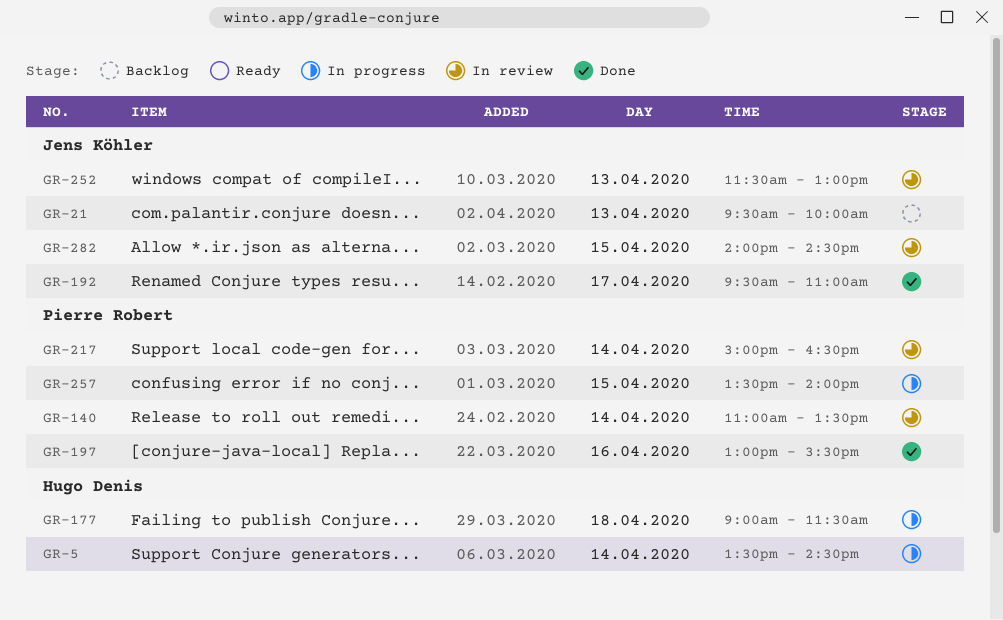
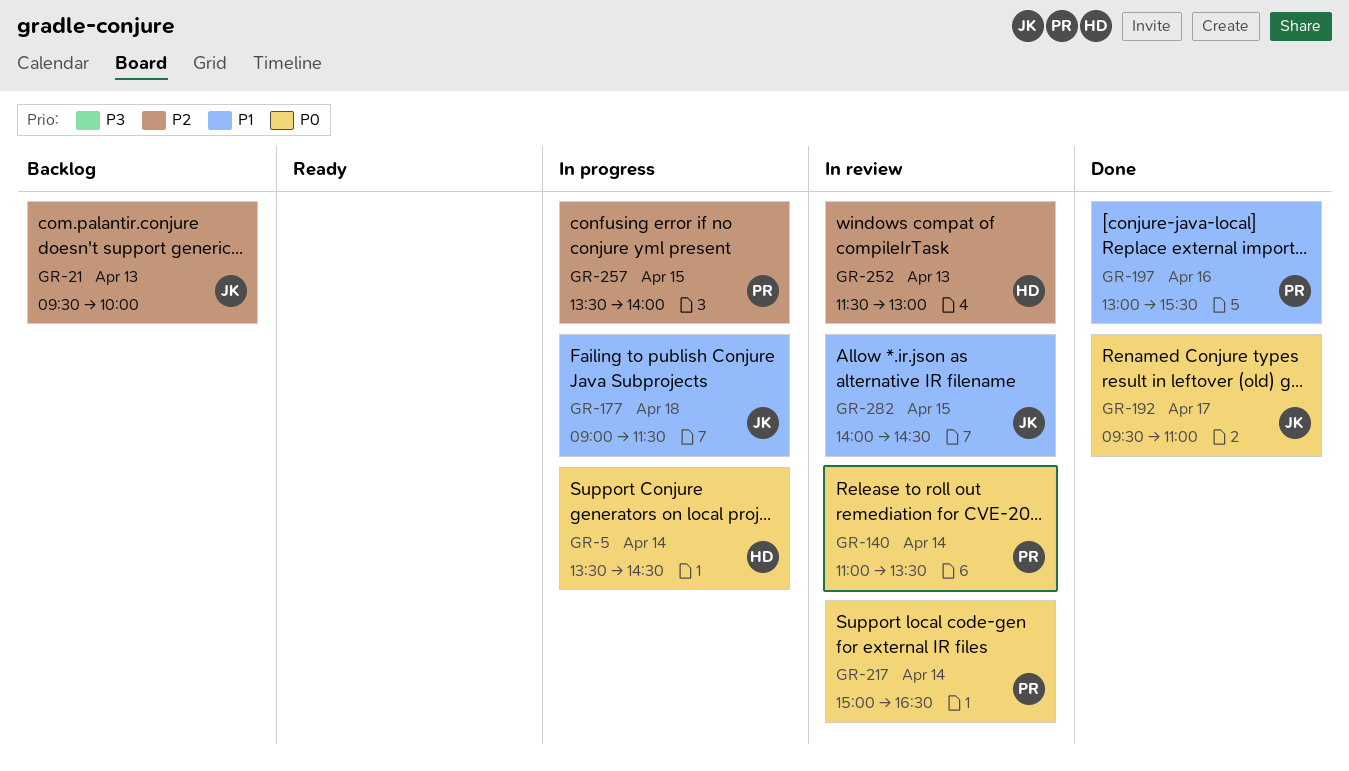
GR-177, owner: Hugo Denis -> Jens Köhler
GR-252, owner: Jens Köhler -> Hugo Denis

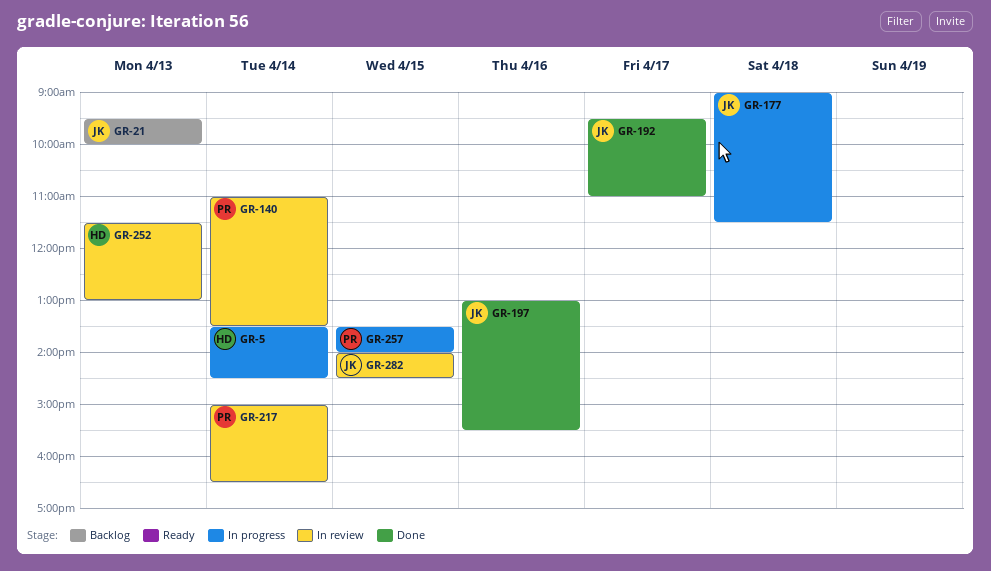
GR-197, owner: PR -> JK

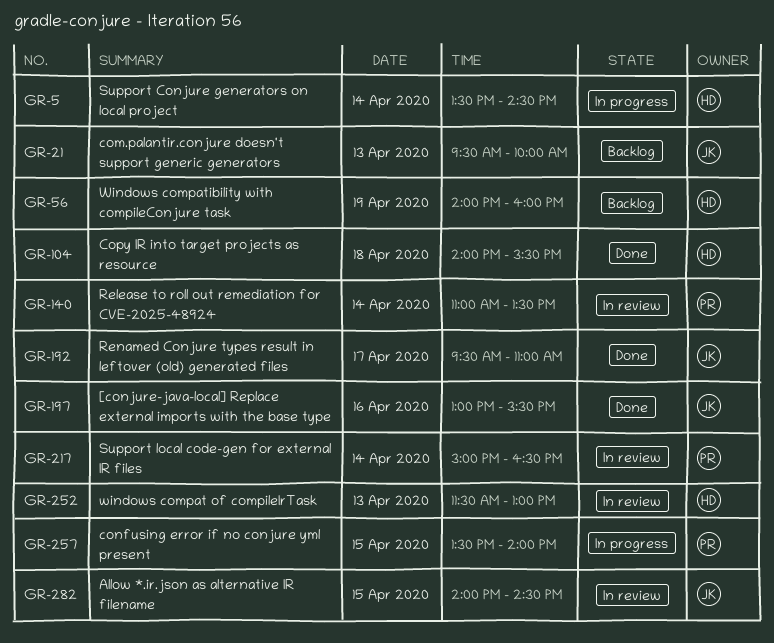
GR-56: none -> present
GR-104: none -> present
GR-177: present -> none

